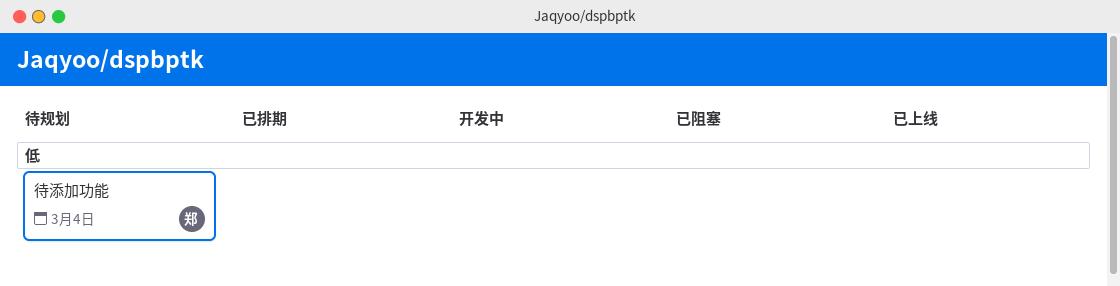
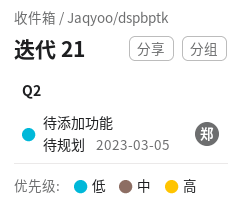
待添加功能, due: Mar 4 -> Mar 5

